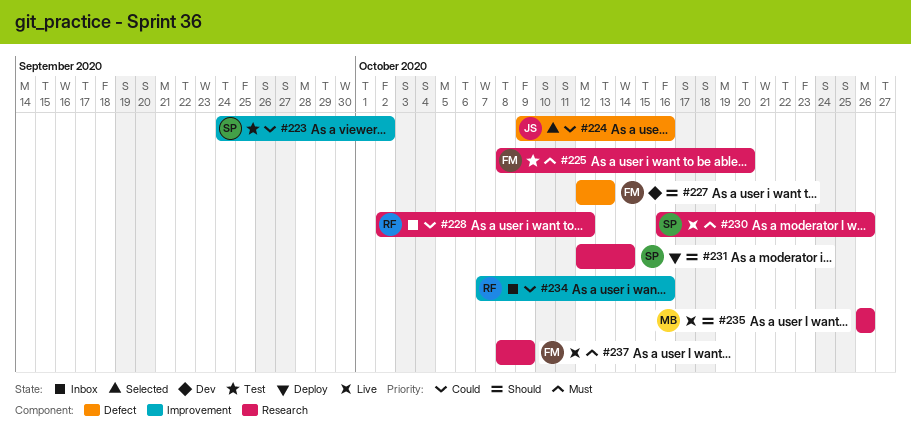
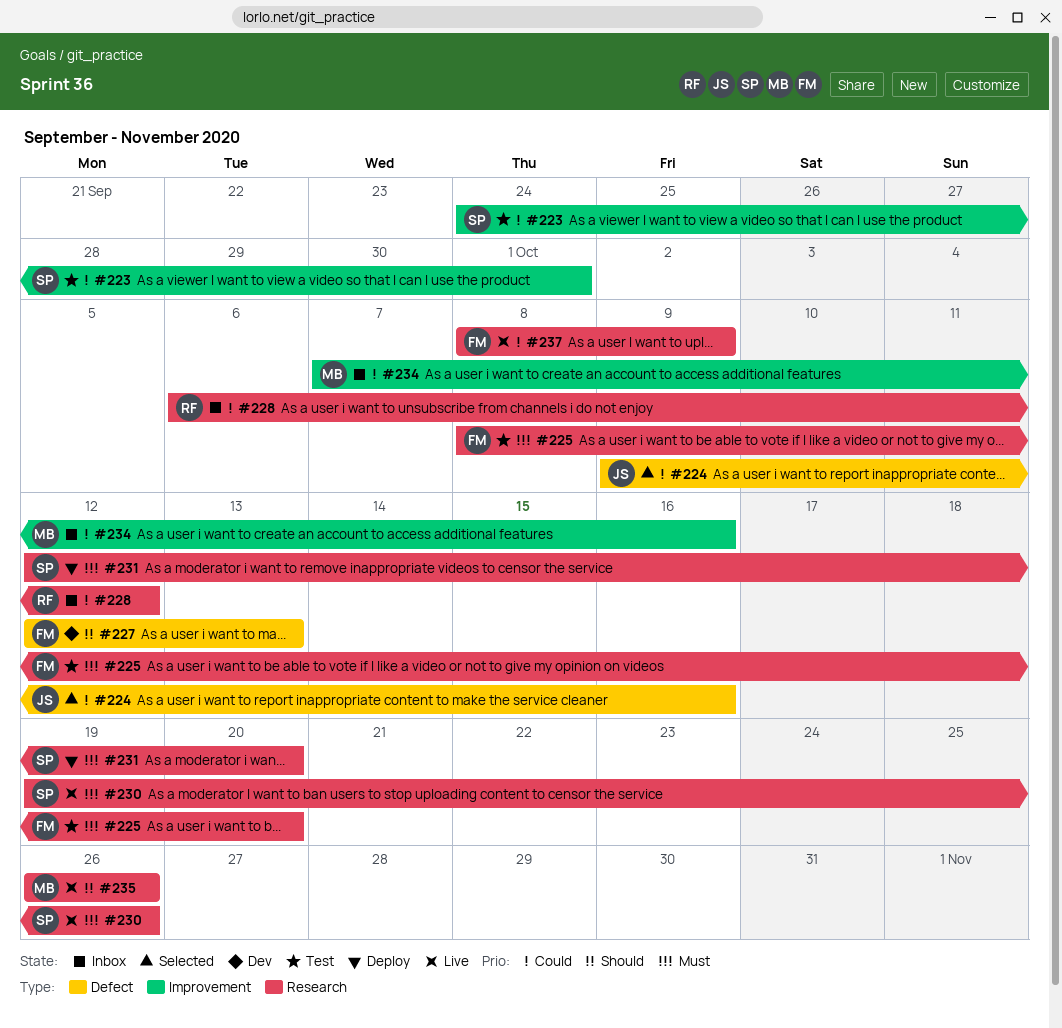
#223, due: Oct 2 -> Oct 1
#228, start: Oct 2 -> Oct 6
#230, start: Oct 16 -> Oct 19
#231, priority: Should -> Must
#231, due: Oct 14 -> Oct 20
#234, owner: RF -> MB
#237, priority: Must -> Could

